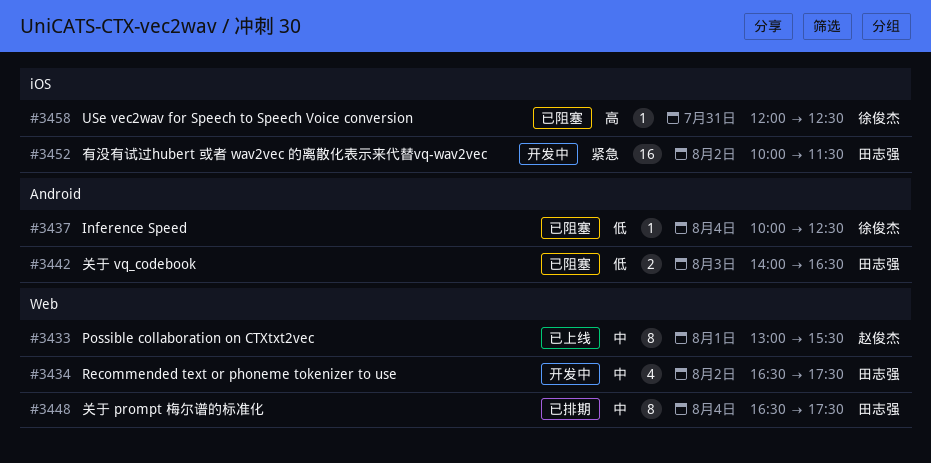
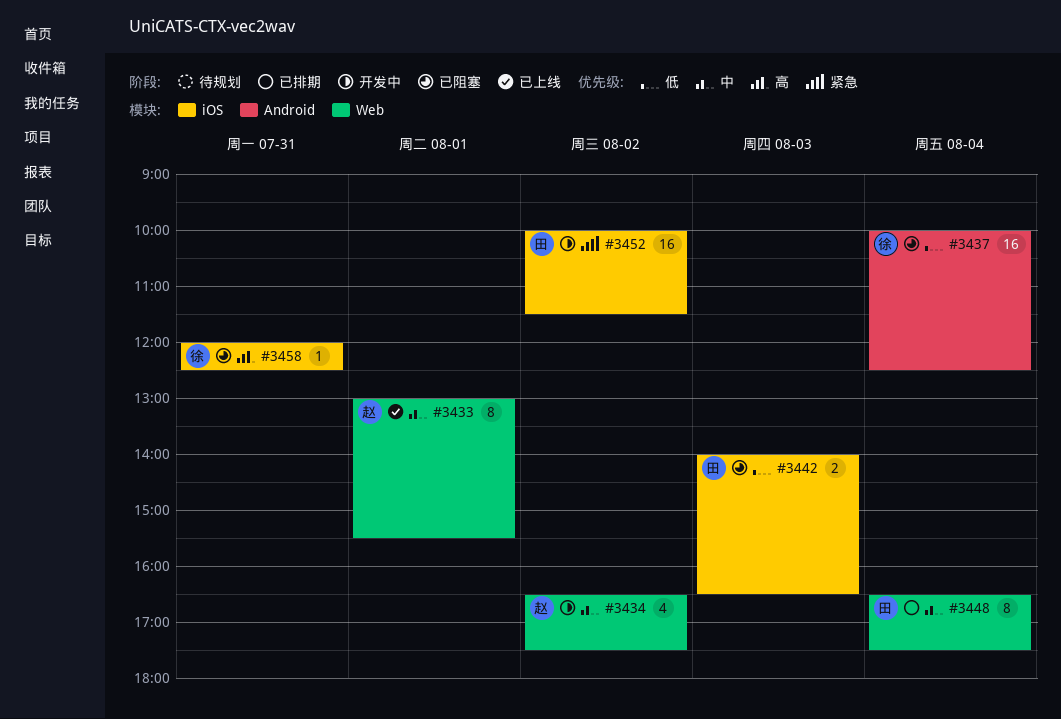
#3434, owner: 田志强 -> 赵俊杰
#3437, estimate: 1 -> 16
#3442, label: Android -> iOS

